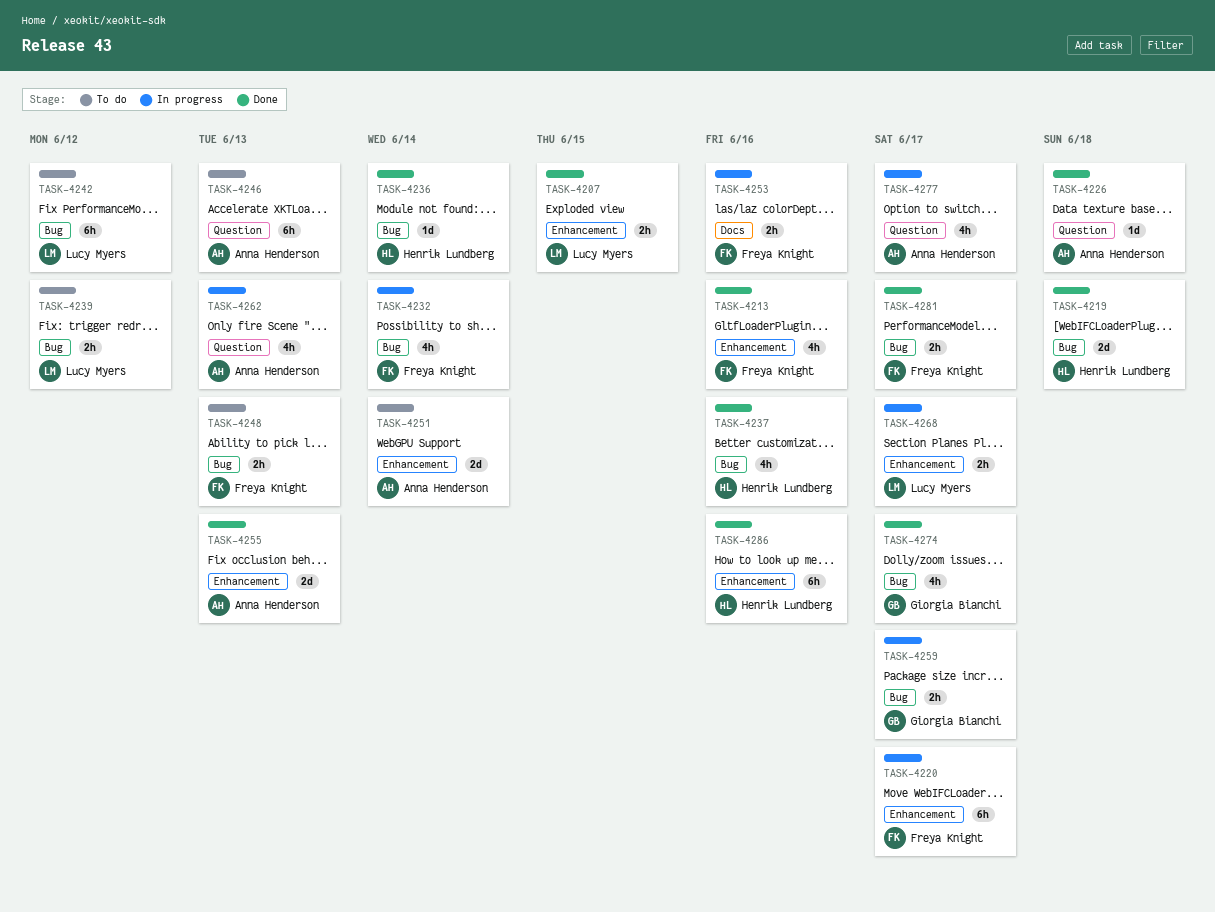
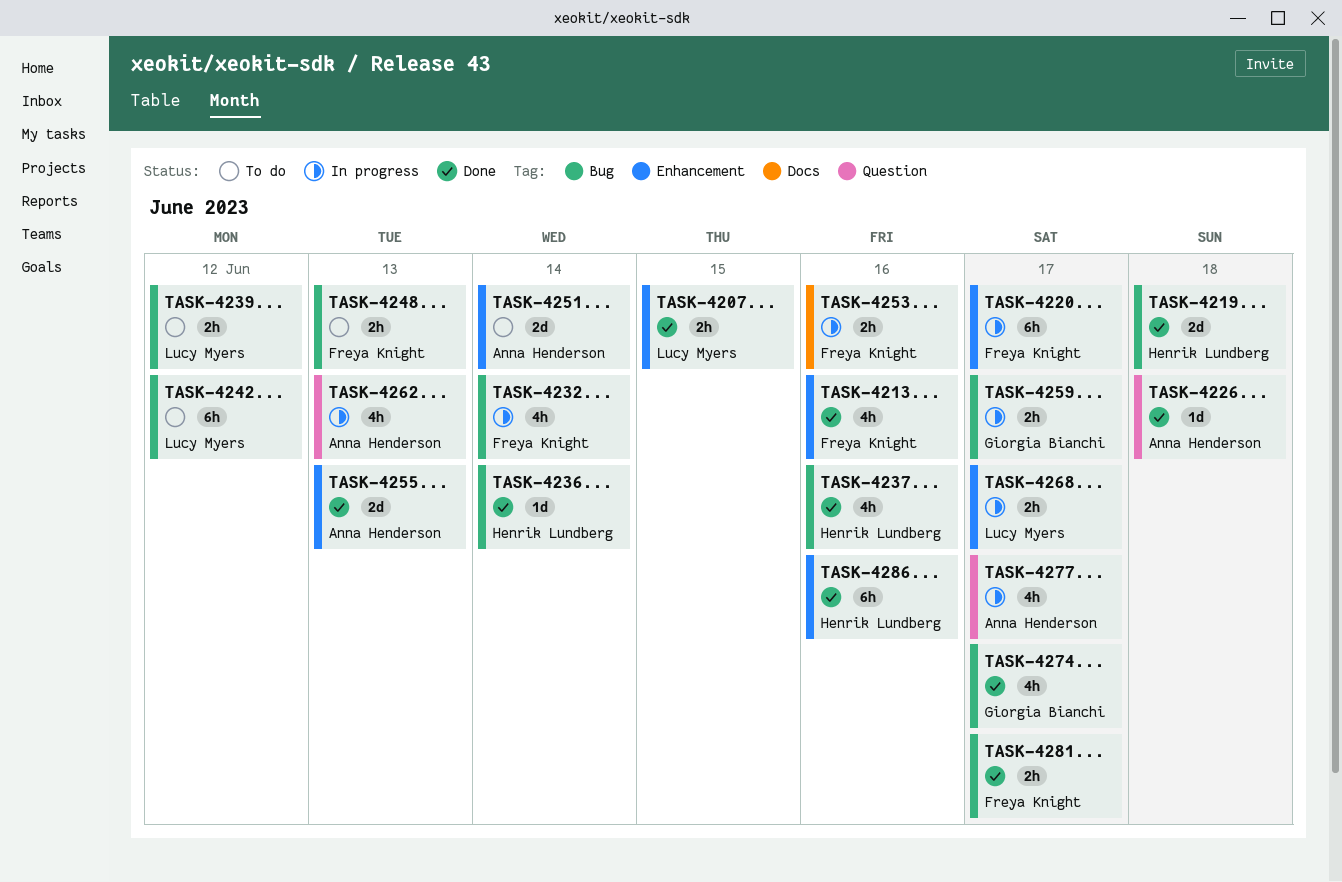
TASK-4246: present -> none

